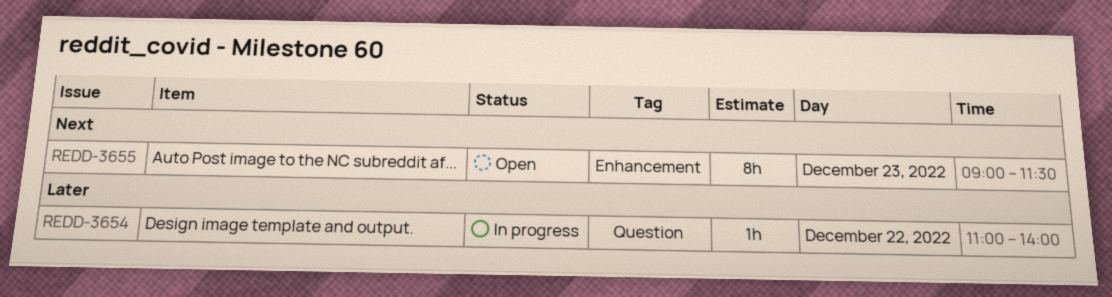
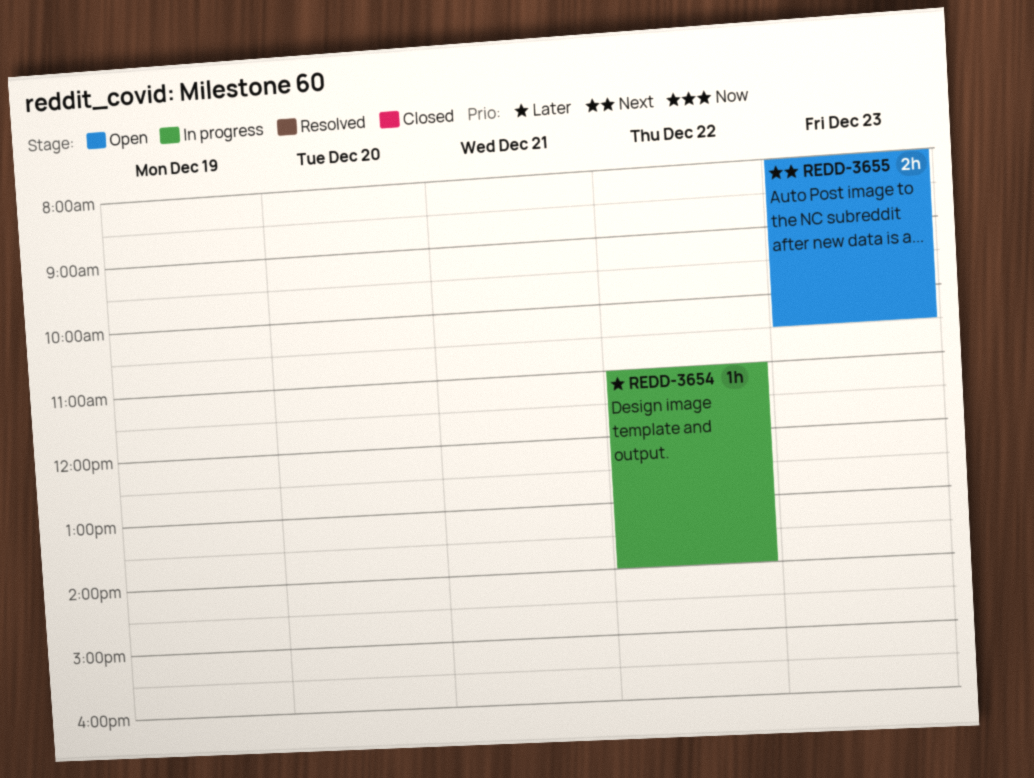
REDD-3655, estimate: 8h -> 2h
REDD-3655, begins: 09:00 -> 08:00
REDD-3655, ends: 11:30 -> 10:30

